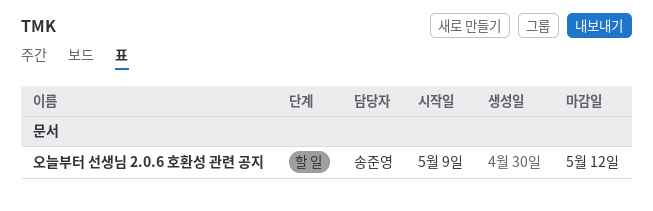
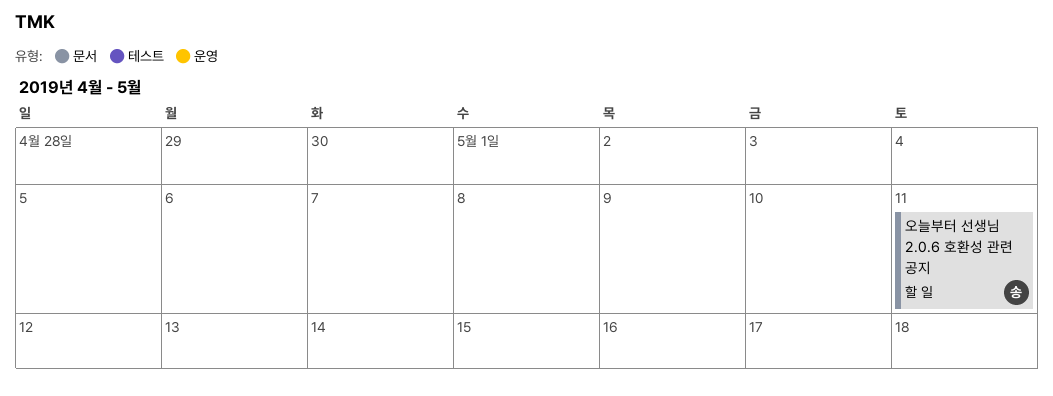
오늘부터 선생님 2.0.6 호환성 관련 공지, due: May 12 -> May 11

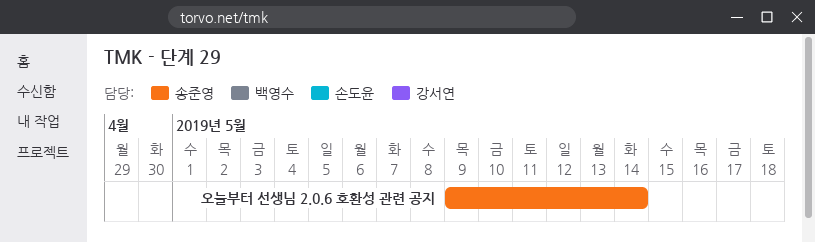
오늘부터 선생님 2.0.6 호환성 관련 공지, due: May 11 -> May 14

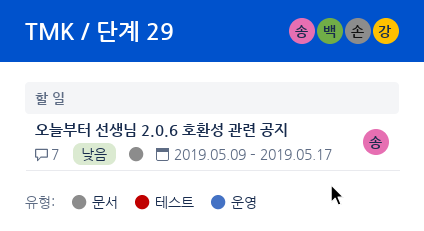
오늘부터 선생님 2.0.6 호환성 관련 공지, due: May 14 -> May 17

